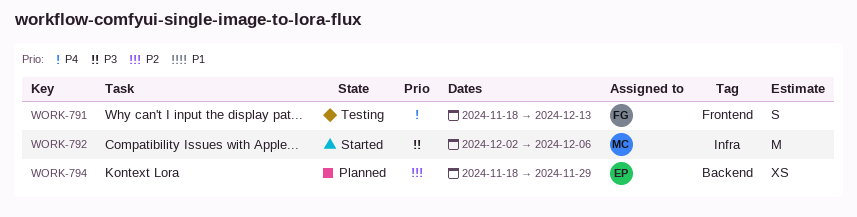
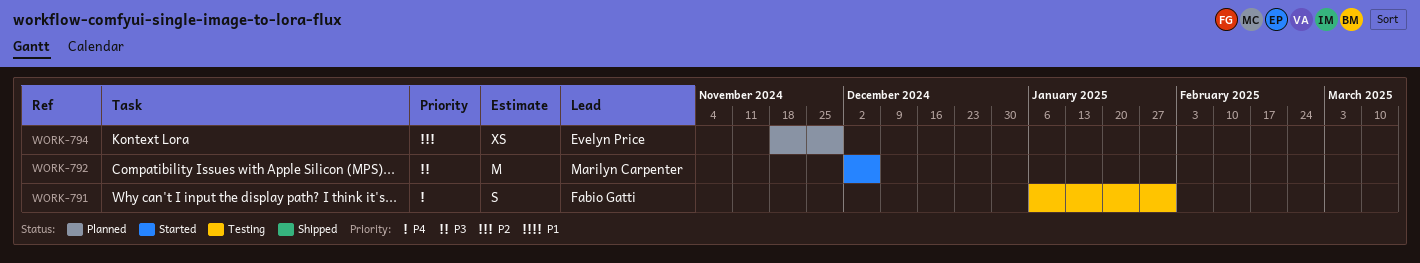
WORK-791, start: Nov 18 -> Jan 6
WORK-791, due: Dec 13 -> Jan 31

